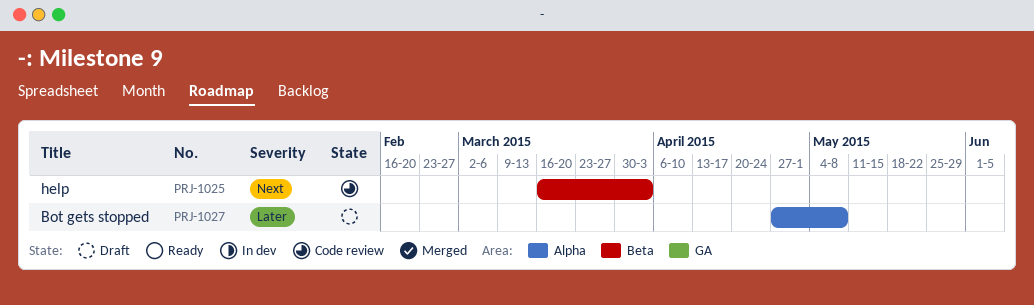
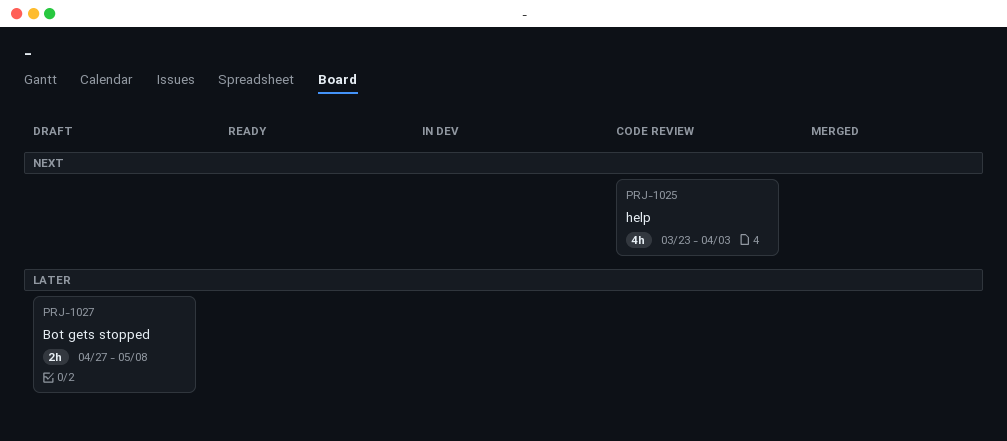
PRJ-1025, start: Mar 16 -> Mar 23

